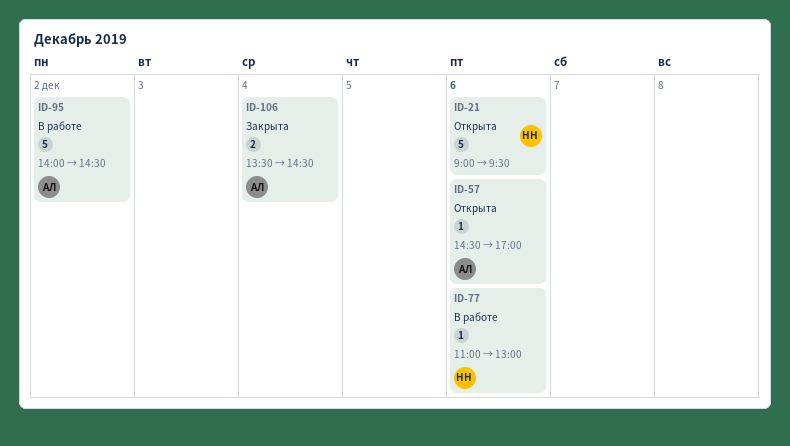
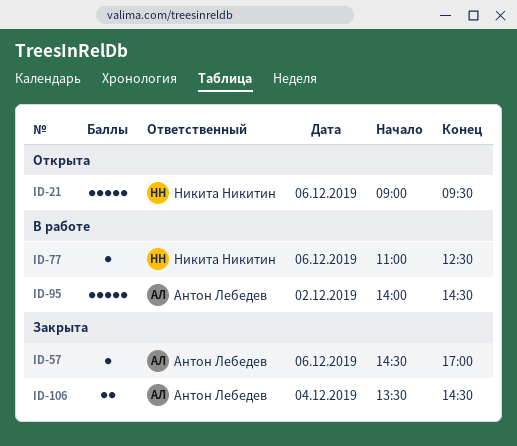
ID-57, status: Открыта -> Закрыта
ID-77, ends: 13:00 -> 12:30

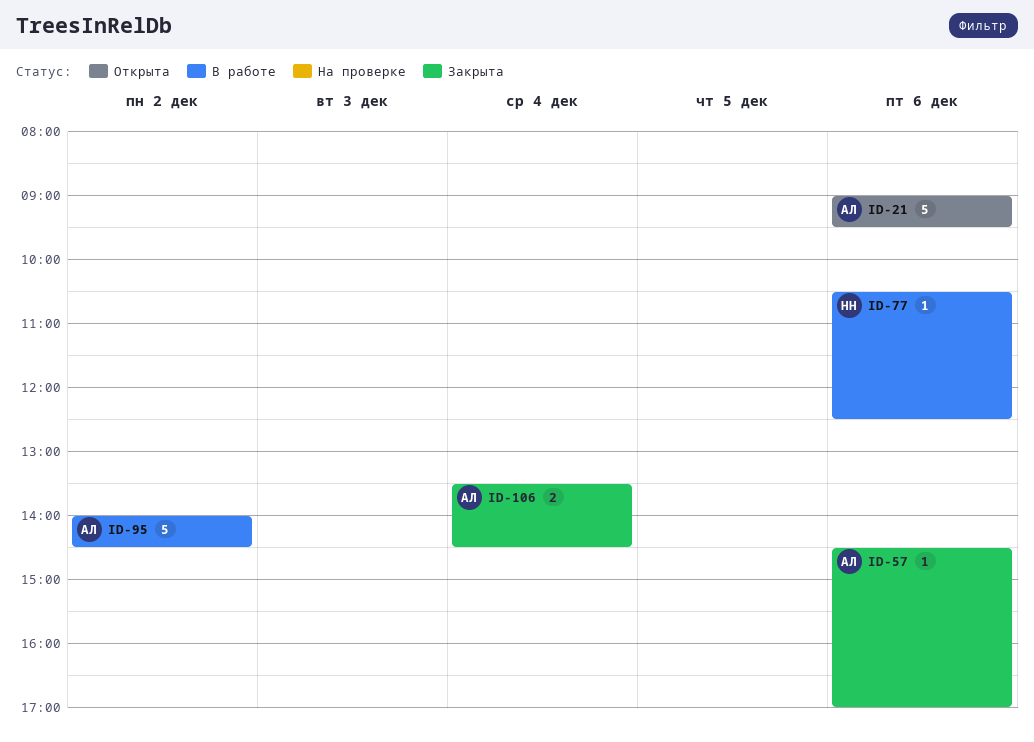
ID-21, owner: Никита Никитин -> Антон Лебедев
ID-77, begins: 11:00 -> 10:30

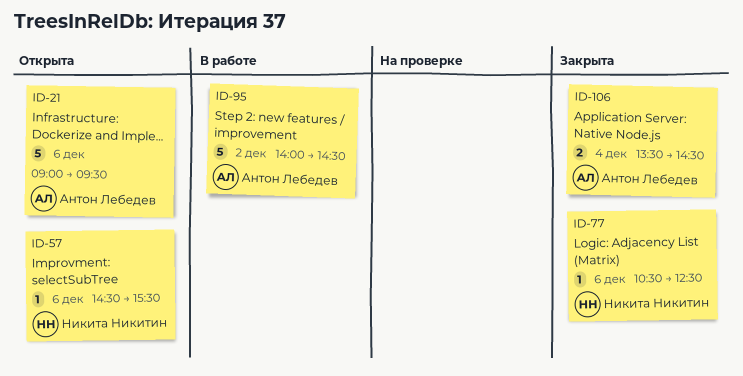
ID-57, status: Закрыта -> Открыта
ID-57, owner: Антон Лебедев -> Никита Никитин
ID-57, ends: 17:00 -> 15:30
ID-77, status: В работе -> Закрыта

